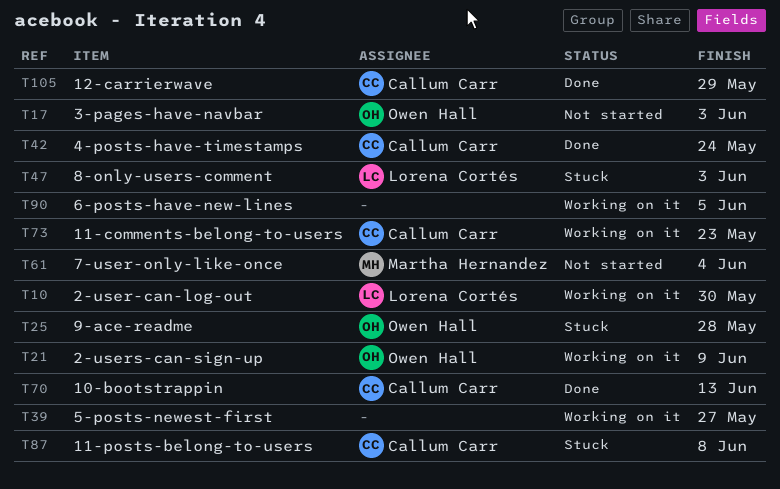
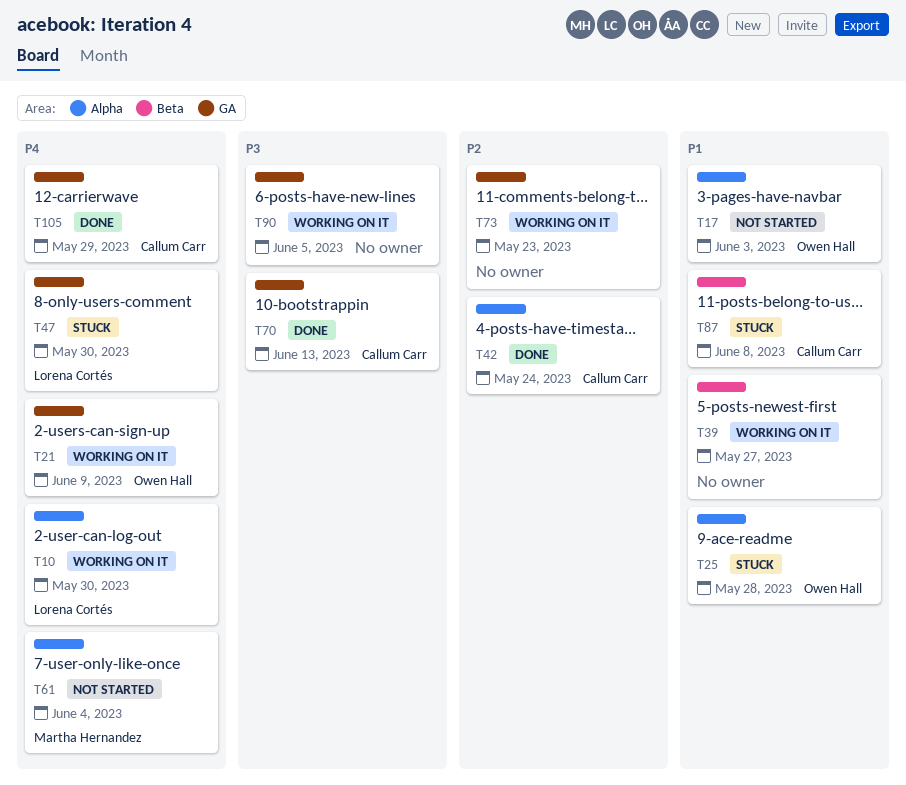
T47, due: Jun 3 -> May 30
T73, owner: Callum Carr -> none

